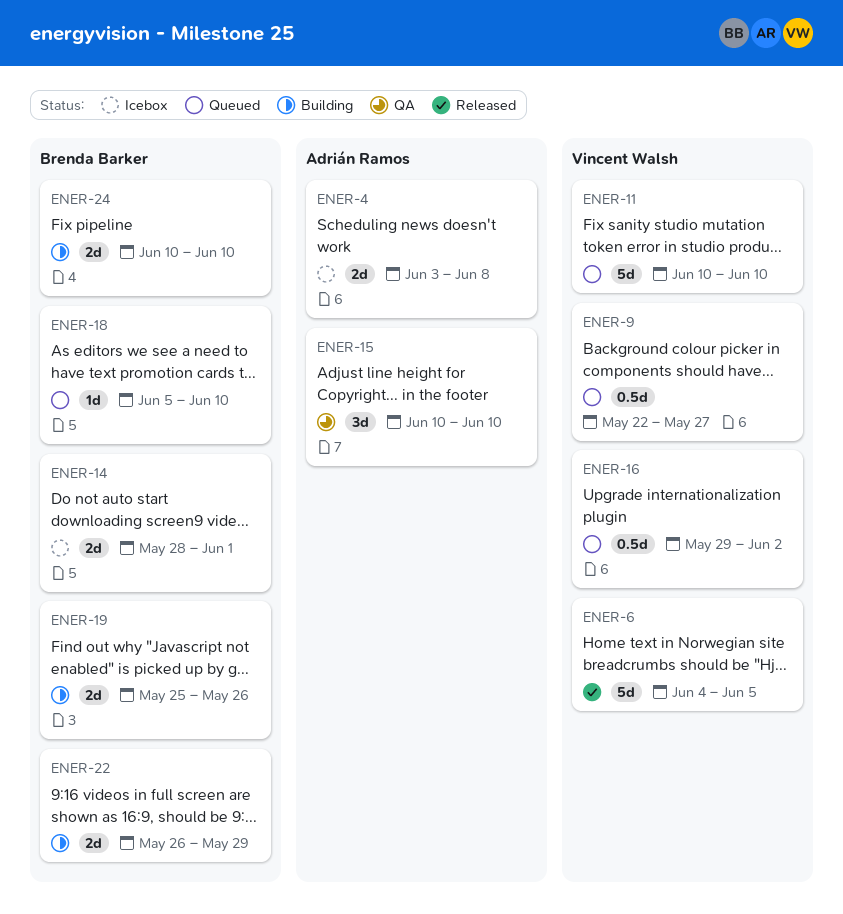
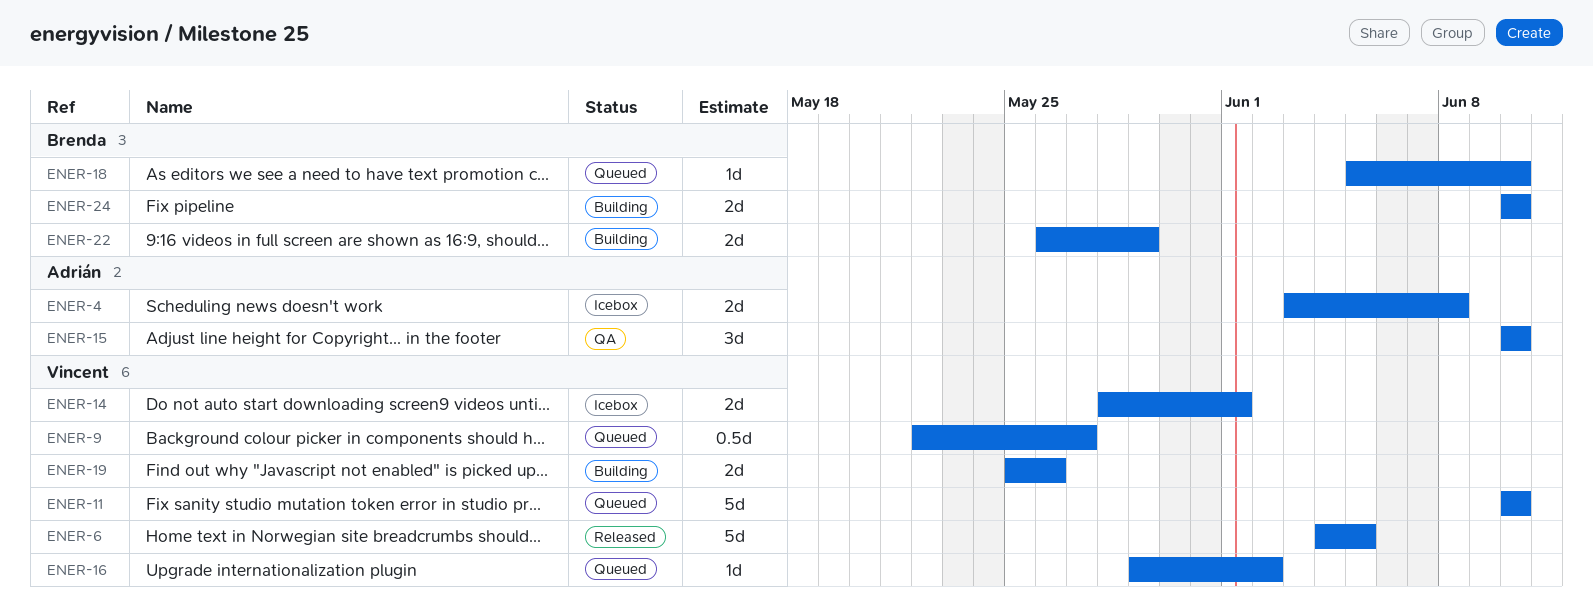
ENER-14, owner: Brenda Barker -> Vincent Walsh
ENER-16, estimate: 0.5d -> 1d
ENER-19, owner: Brenda Barker -> Vincent Walsh

